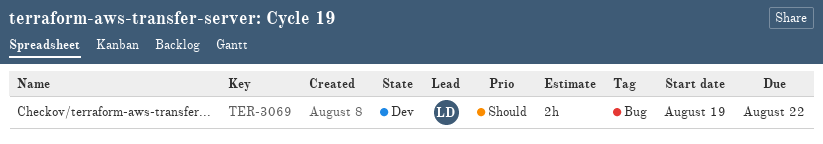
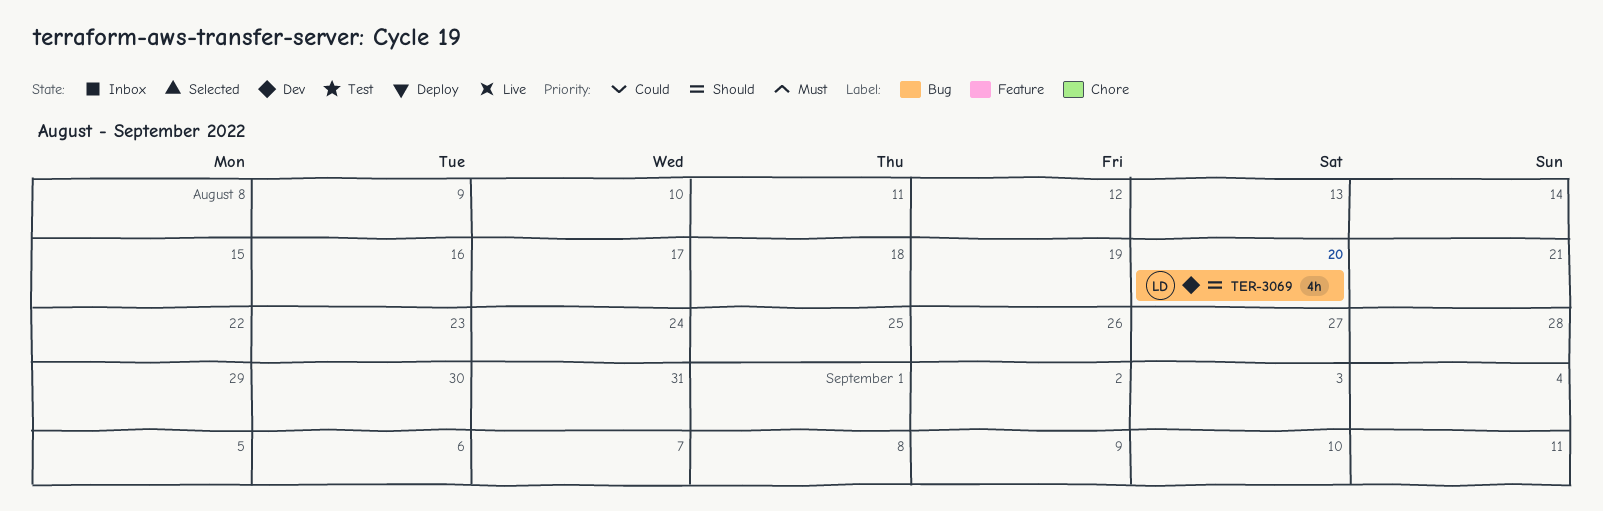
TER-3069, estimate: 2h -> 4h
TER-3069, start: Aug 19 -> Aug 20
TER-3069, due: Aug 22 -> Aug 20

